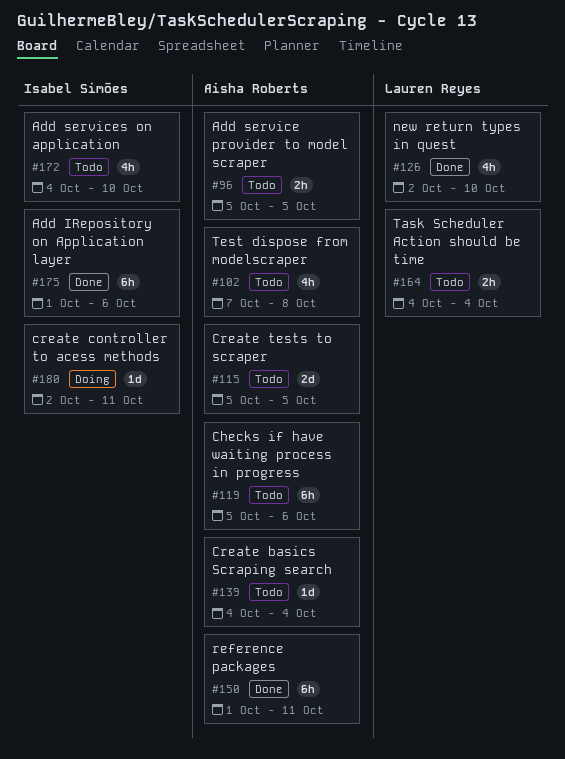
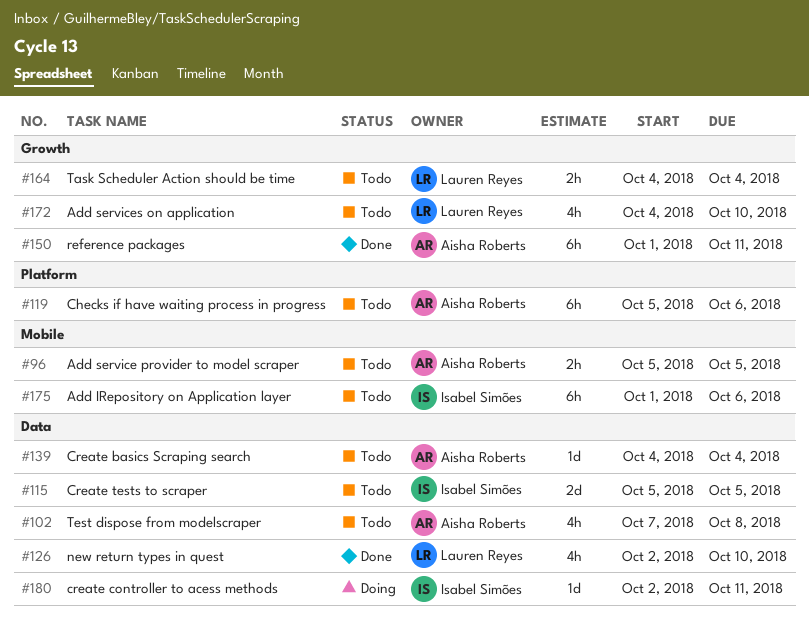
#115, owner: Aisha Roberts -> Isabel Simões
#172, owner: Isabel Simões -> Lauren Reyes
#175, status: Done -> Todo

